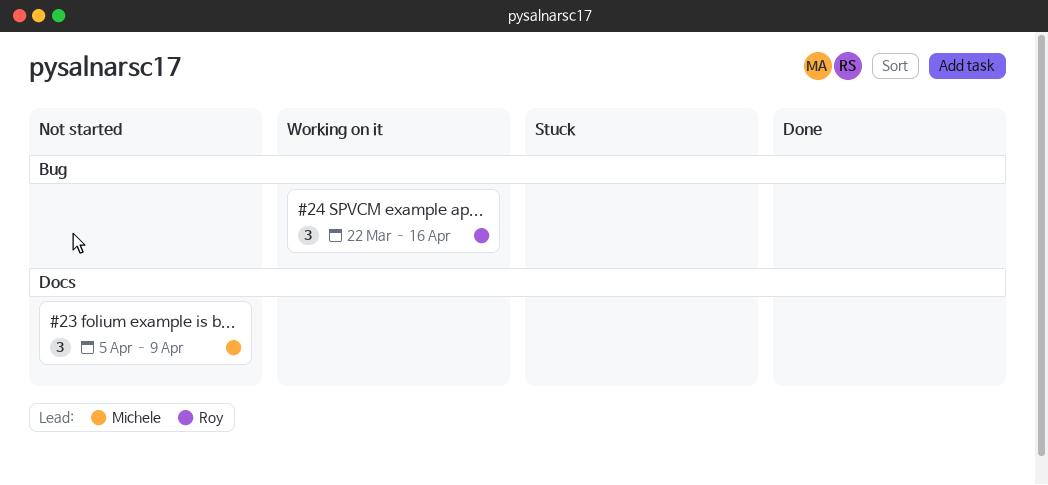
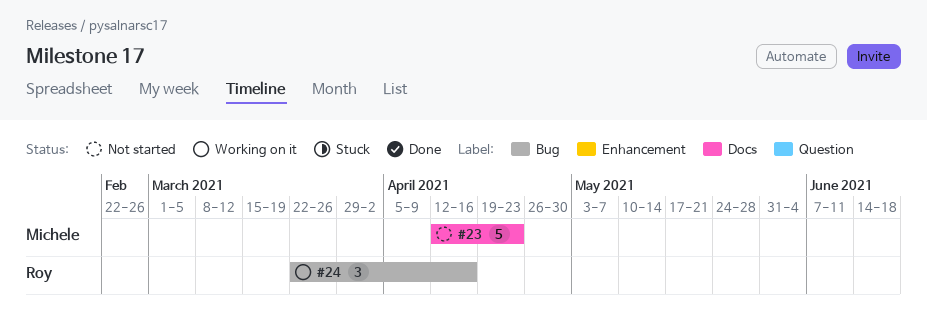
#23, estimate: 3 -> 5
#23, start: Apr 5 -> Apr 12
#23, due: Apr 9 -> Apr 23

